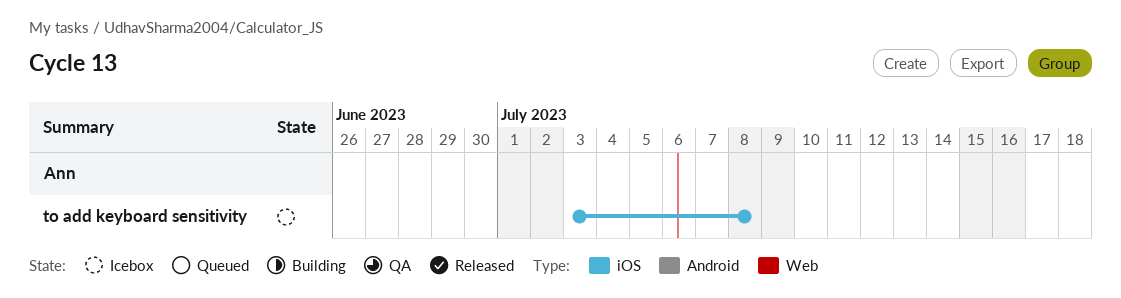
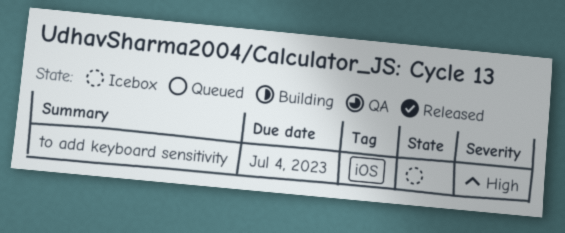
to add keyboard sensitivity, due: Jul 8 -> Jul 4

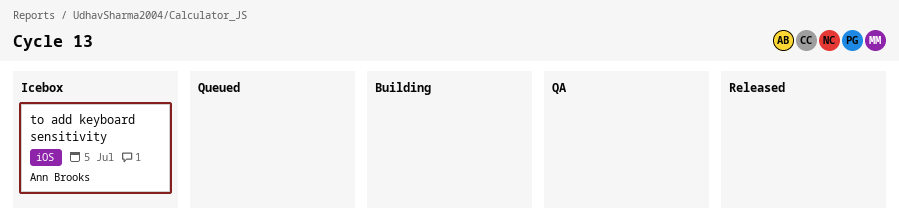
to add keyboard sensitivity, due: Jul 4 -> Jul 5

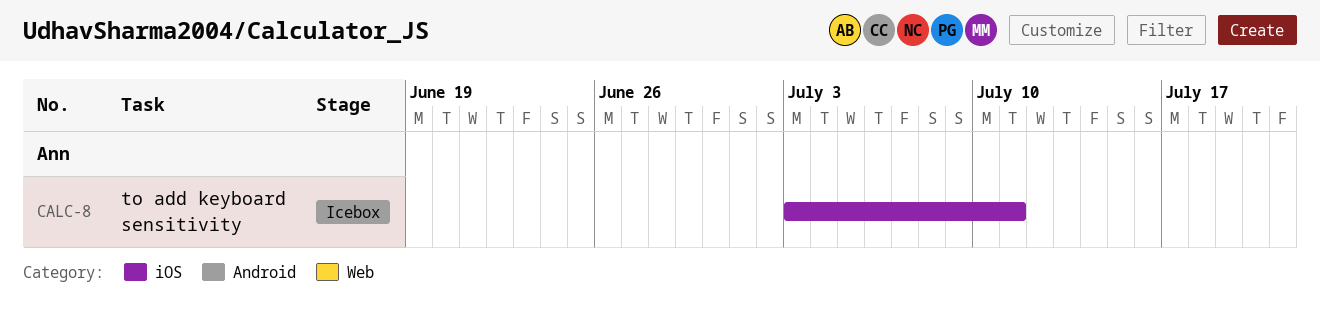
to add keyboard sensitivity, due: Jul 5 -> Jul 11

